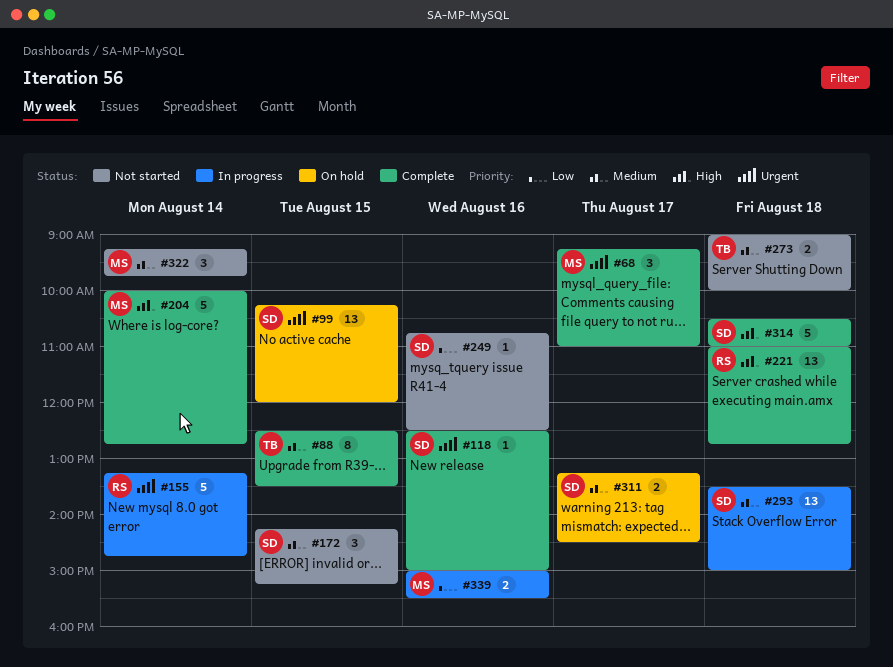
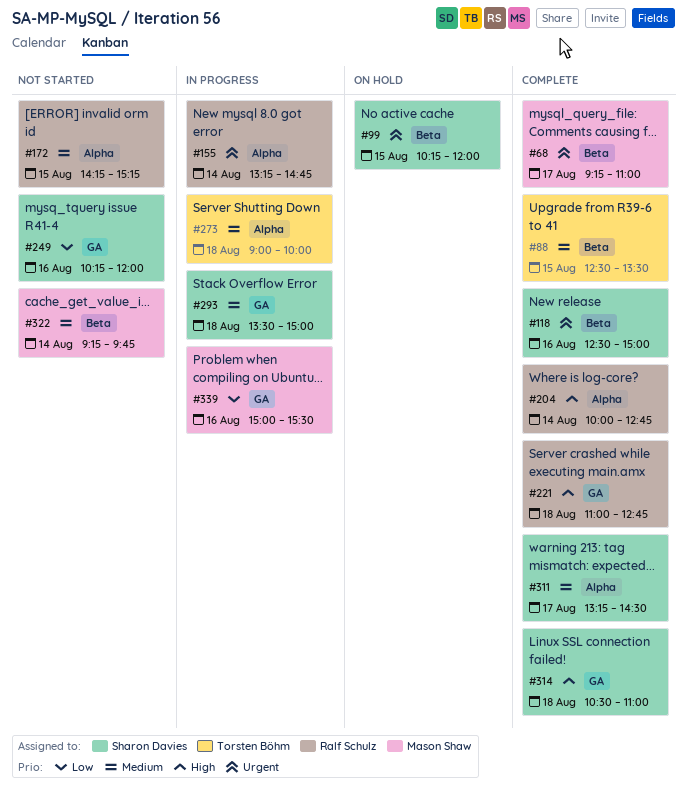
#172, owner: Sharon Davies -> Ralf Schulz
#204, owner: Mason Shaw -> Ralf Schulz
#249, begins: 10:45 -> 10:15
#249, ends: 12:30 -> 12:00
#273, status: Not started -> In progress
#311, status: On hold -> Complete

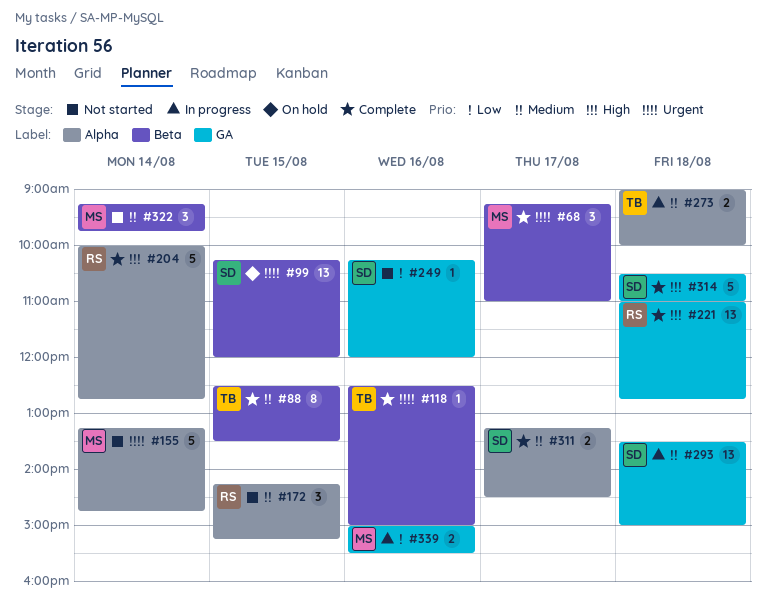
#118, owner: Sharon Davies -> Torsten Böhm
#155, status: In progress -> Not started
#155, owner: Ralf Schulz -> Mason Shaw

